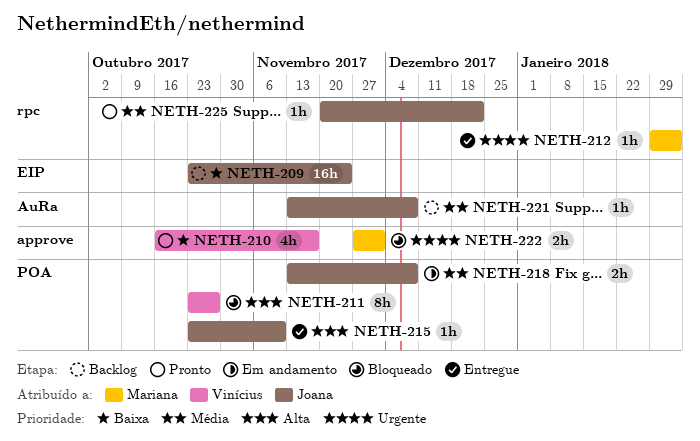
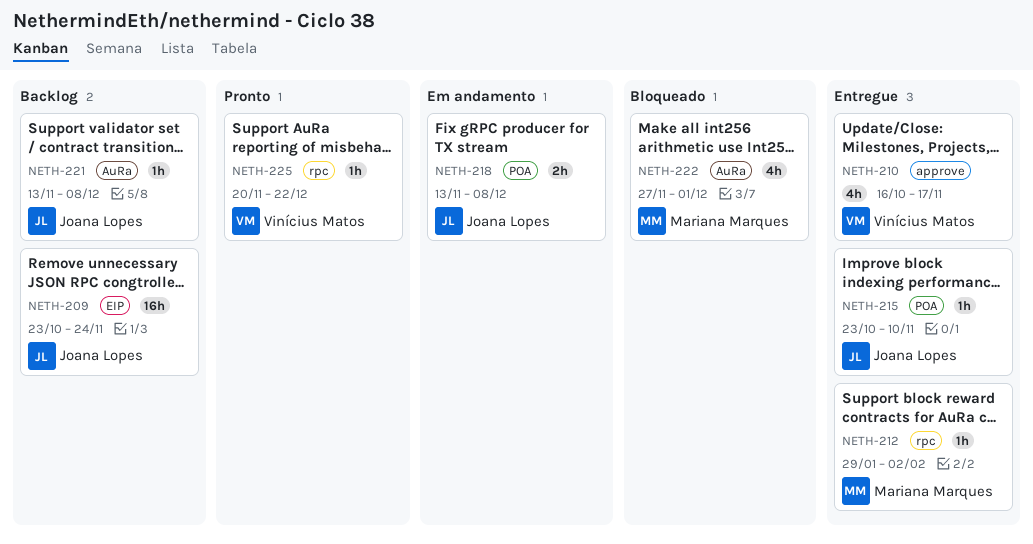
NETH-210, status: Pronto -> Entregue
NETH-211: present -> none
NETH-222, label: approve -> AuRa
NETH-222, estimate: 2h -> 4h
NETH-225, owner: Joana Lopes -> Vinícius Matos

